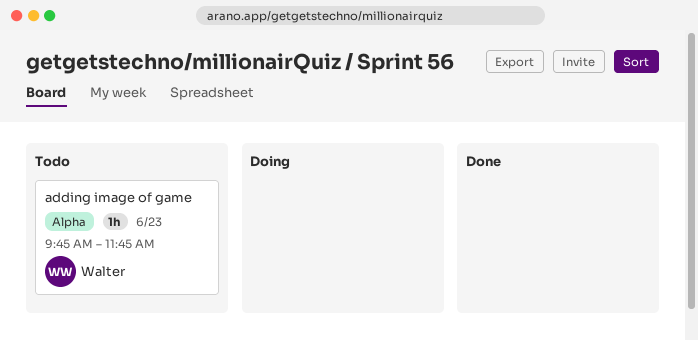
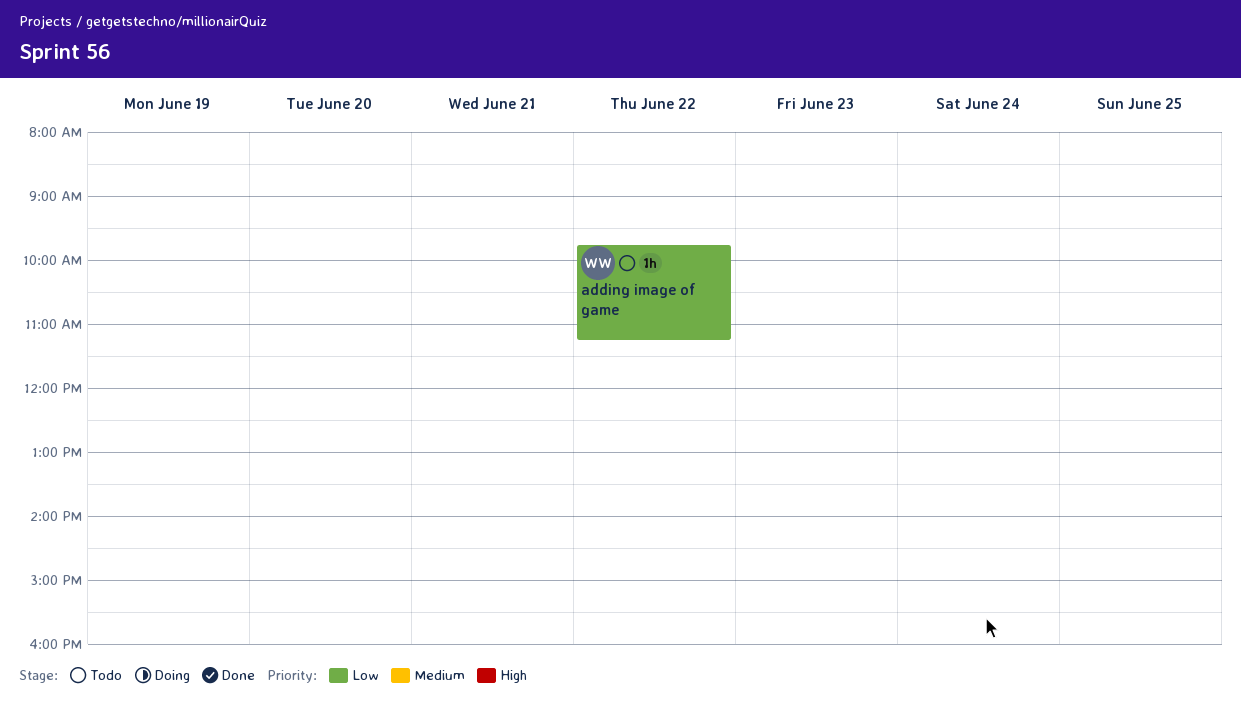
adding image of game, day: Jun 23 -> Jun 22
adding image of game, ends: 11:45 -> 11:15

